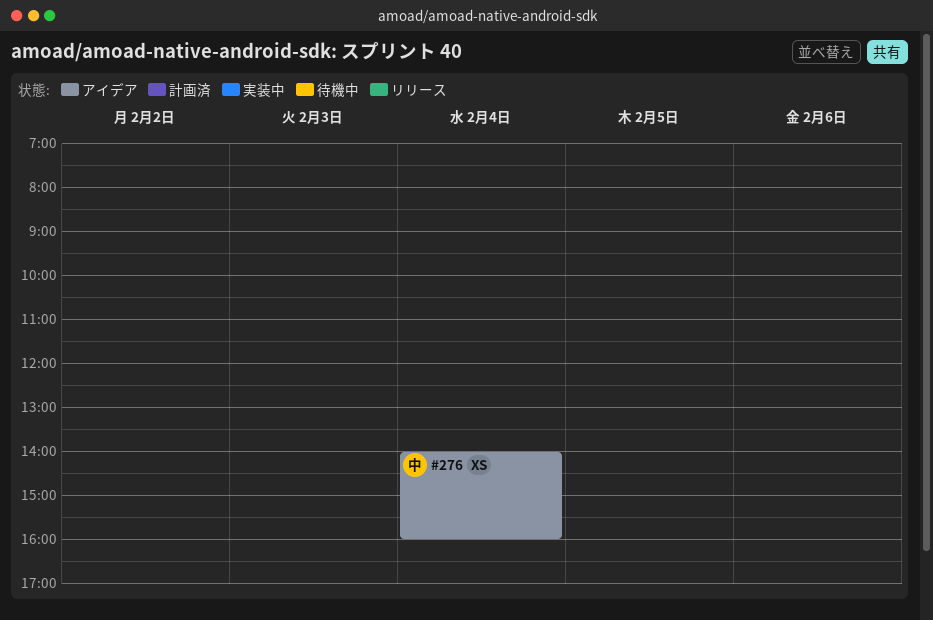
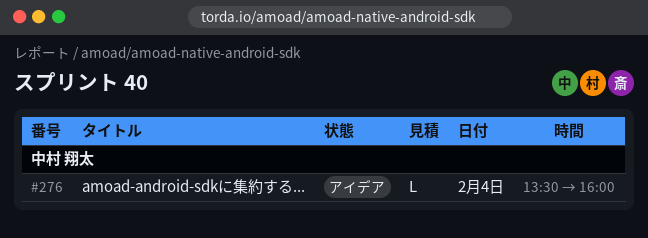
#276, estimate: XS -> L
#276, begins: 14:00 -> 13:30

